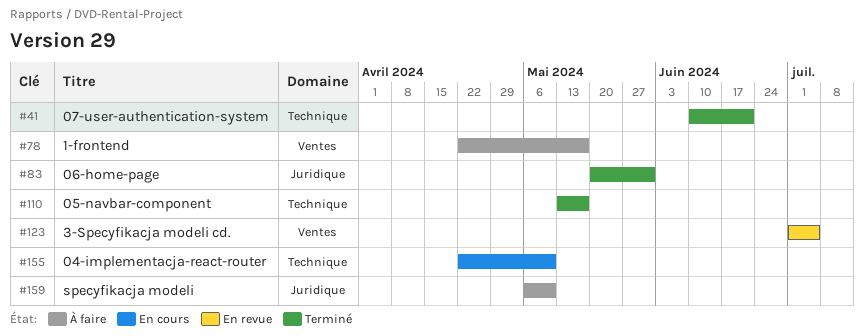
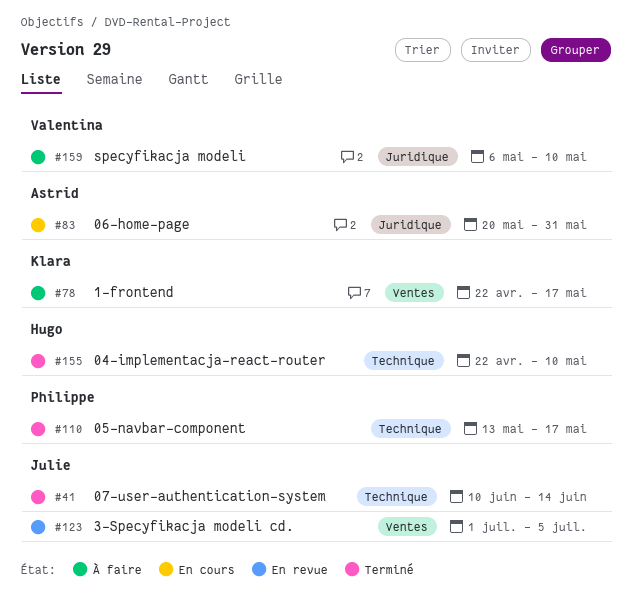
#41, due: Jun 21 -> Jun 14
#83, status: Terminé -> En cours
#155, status: En cours -> Terminé

